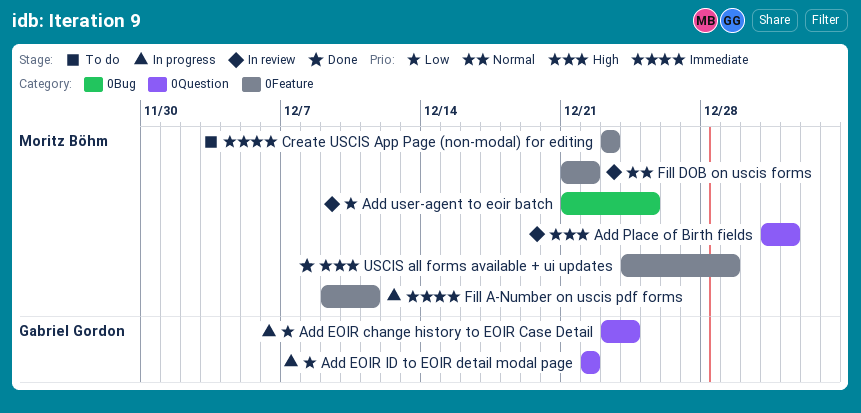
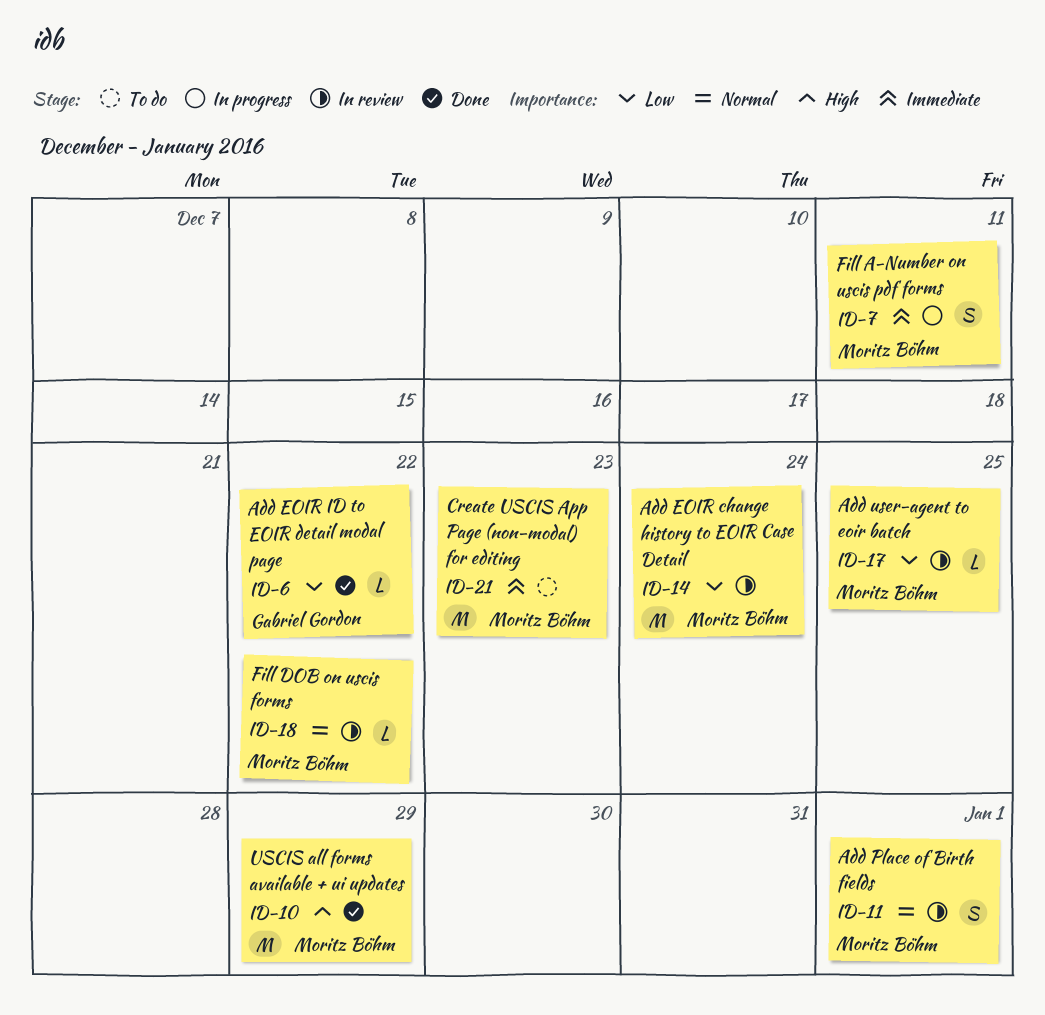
Add EOIR change history to EOIR Case Detail, status: In progress -> In review
Add EOIR change history to EOIR Case Detail, owner: Gabriel Gordon -> Moritz Böhm
Add EOIR ID to EOIR detail modal page, status: In progress -> Done
Add Place of Birth fields, priority: High -> Normal

